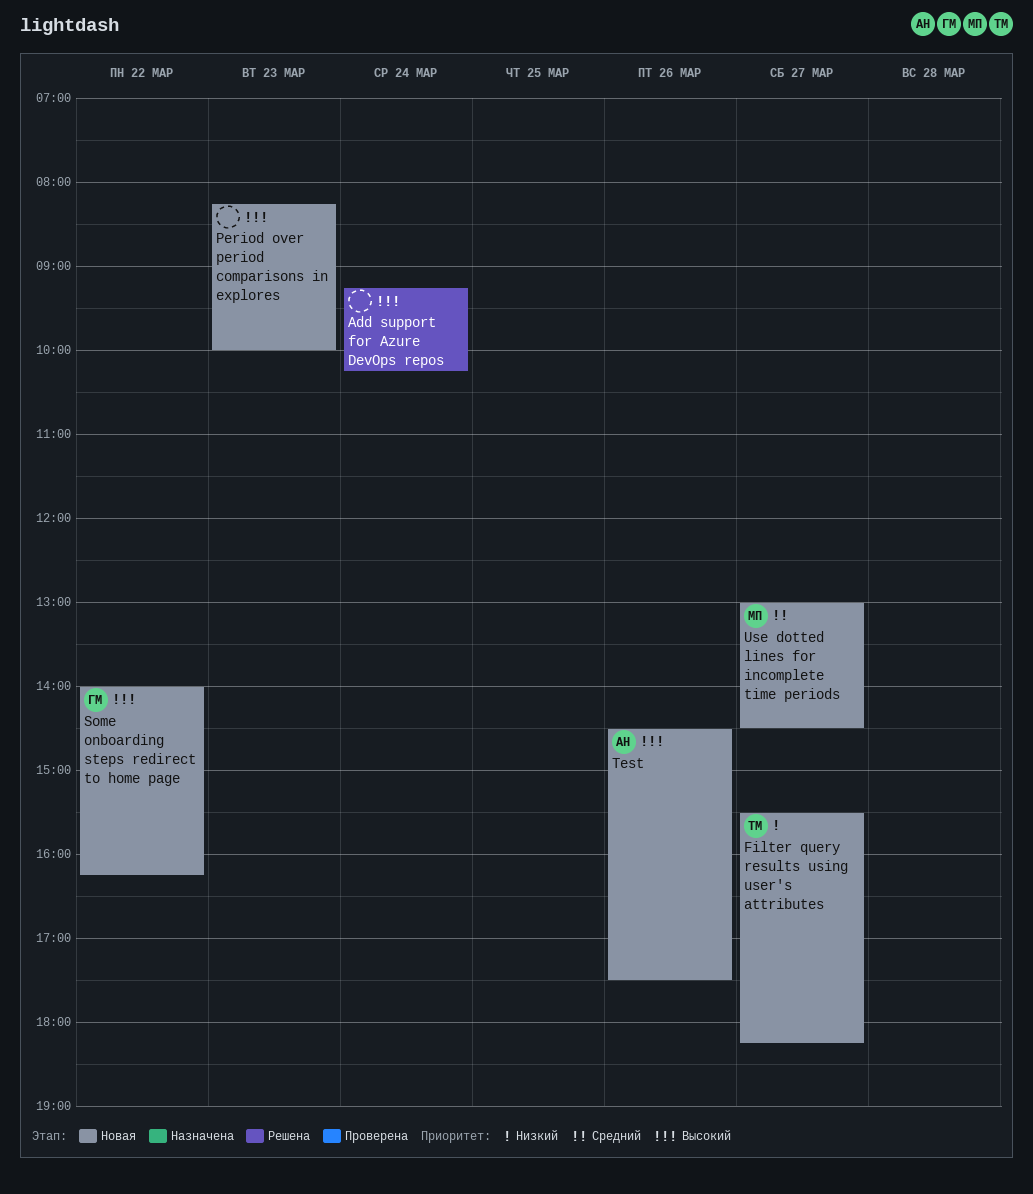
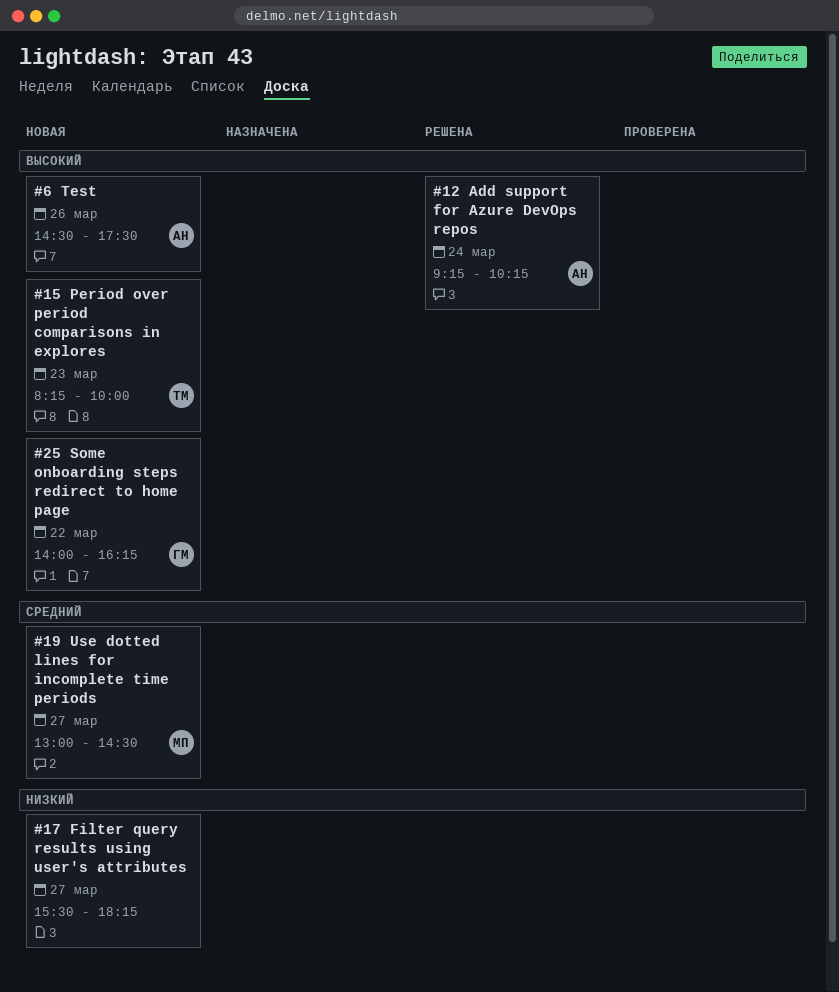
Add support for Azure DevOps repos, owner: none -> АН
Filter query results using user's attributes, owner: ТМ -> none
Period over period comparisons in explores, owner: none -> ТМ

